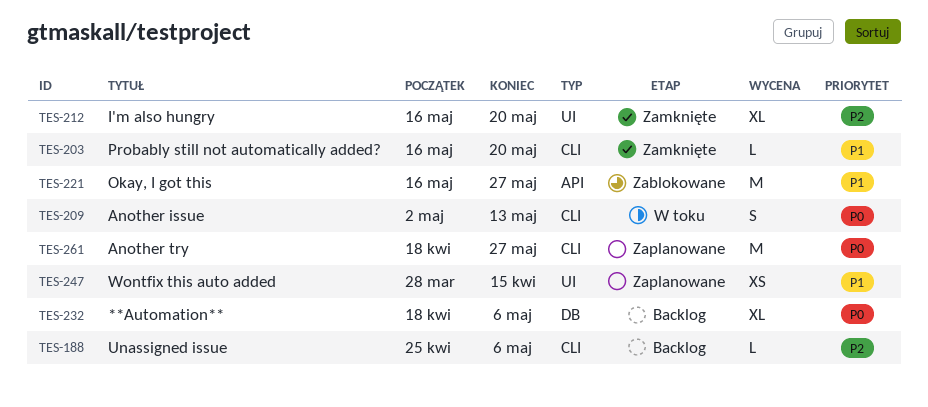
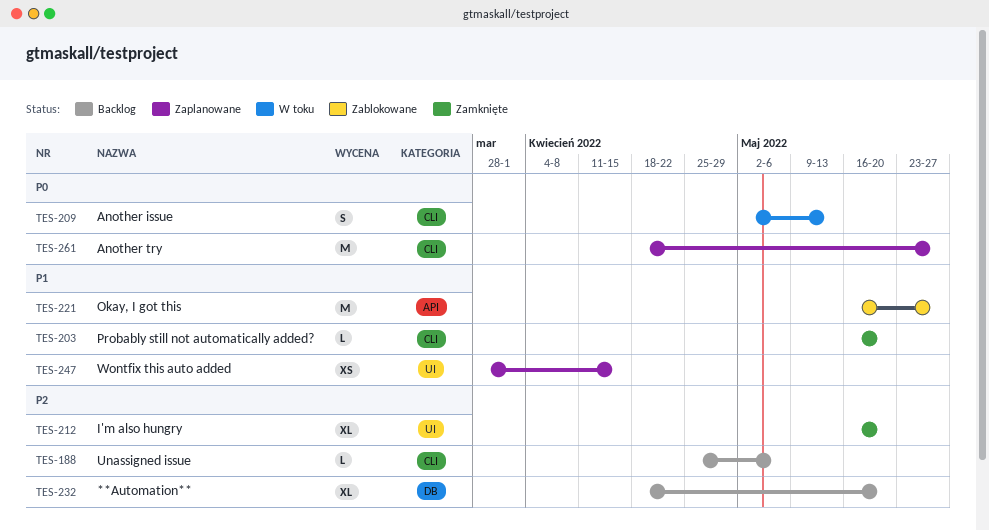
TES-232, priority: P0 -> P2
TES-232, due: May 6 -> May 20

